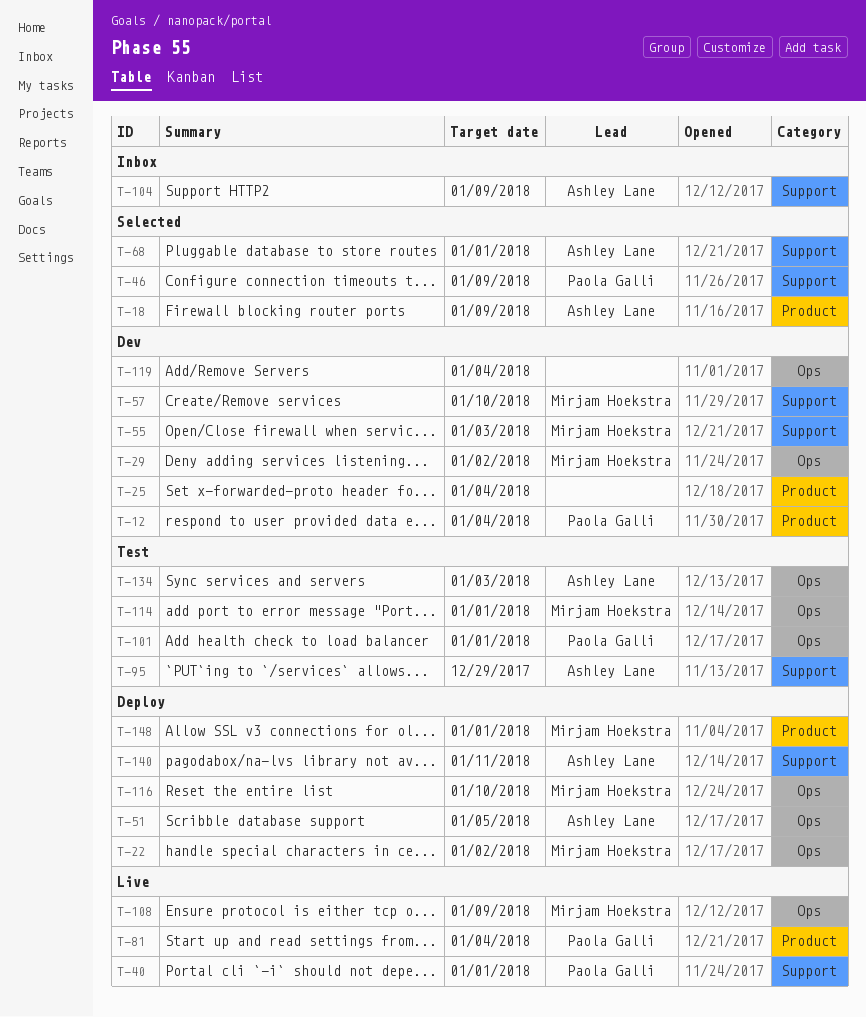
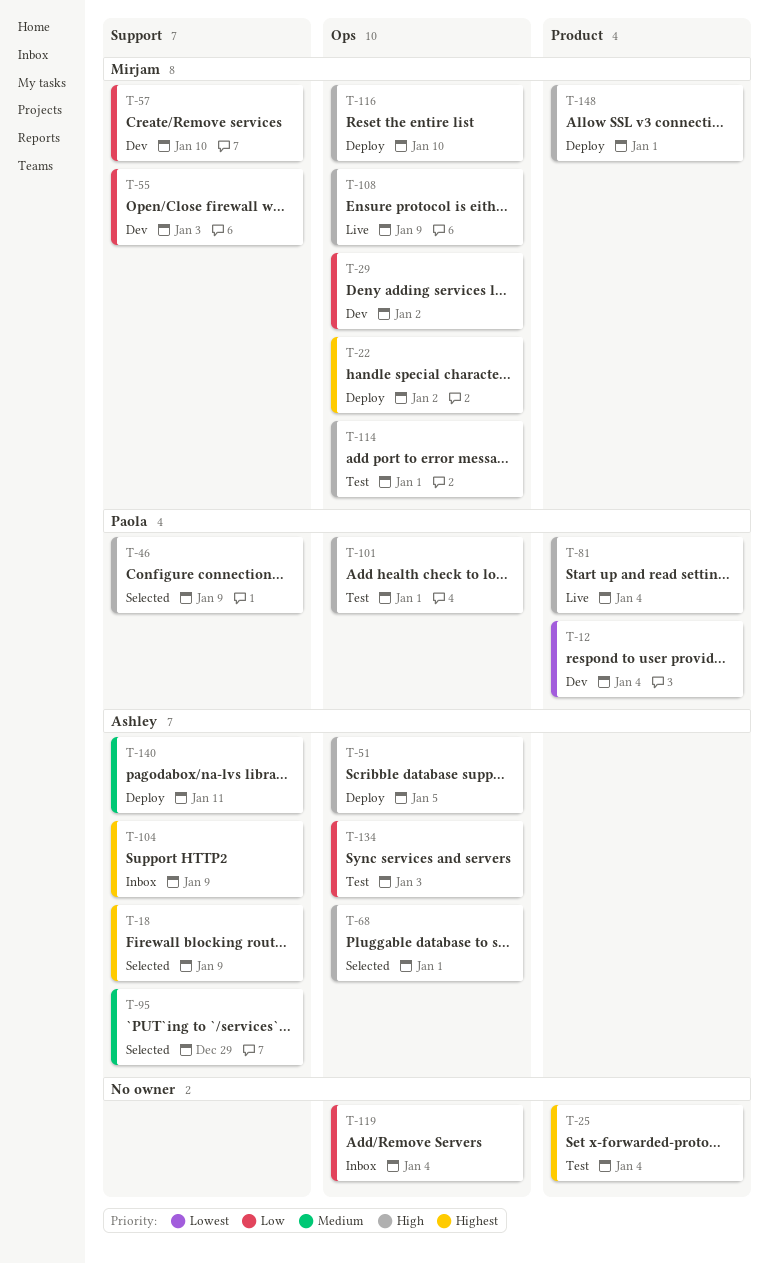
T-18, label: Product -> Support
T-25, status: Dev -> Test
T-40: present -> none
T-68, label: Support -> Ops
T-95, status: Test -> Selected
T-119, status: Dev -> Inbox

